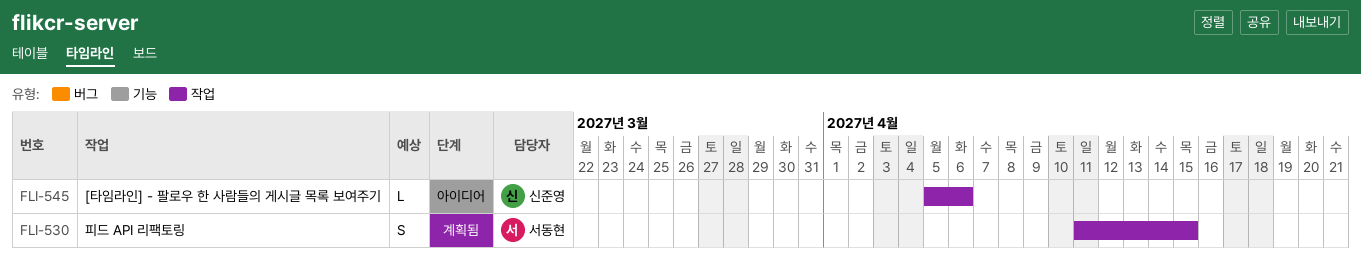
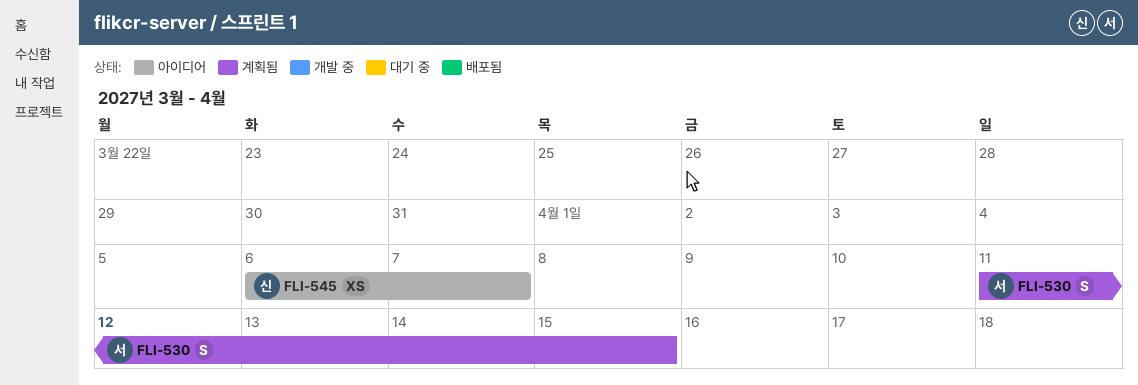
FLI-545, estimate: L -> XS
FLI-545, start: Apr 5 -> Apr 6
FLI-545, due: Apr 6 -> Apr 7

